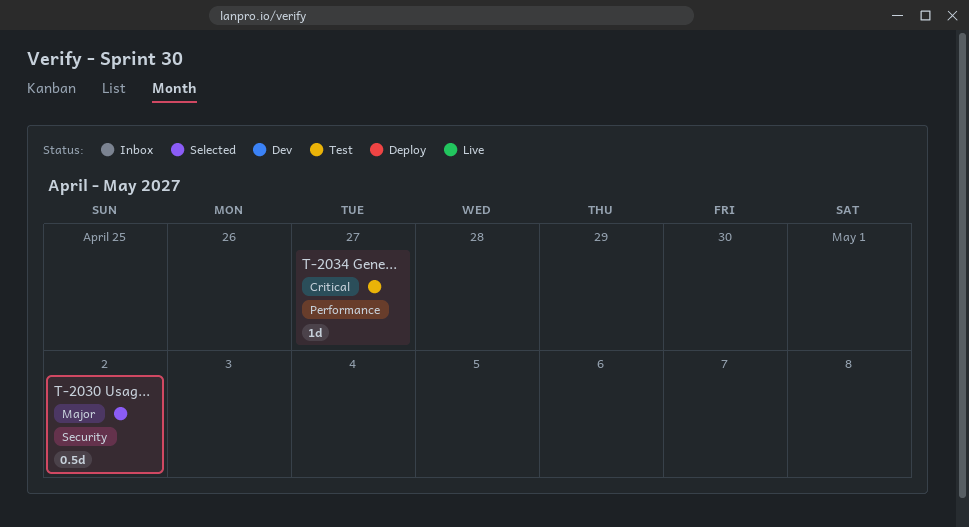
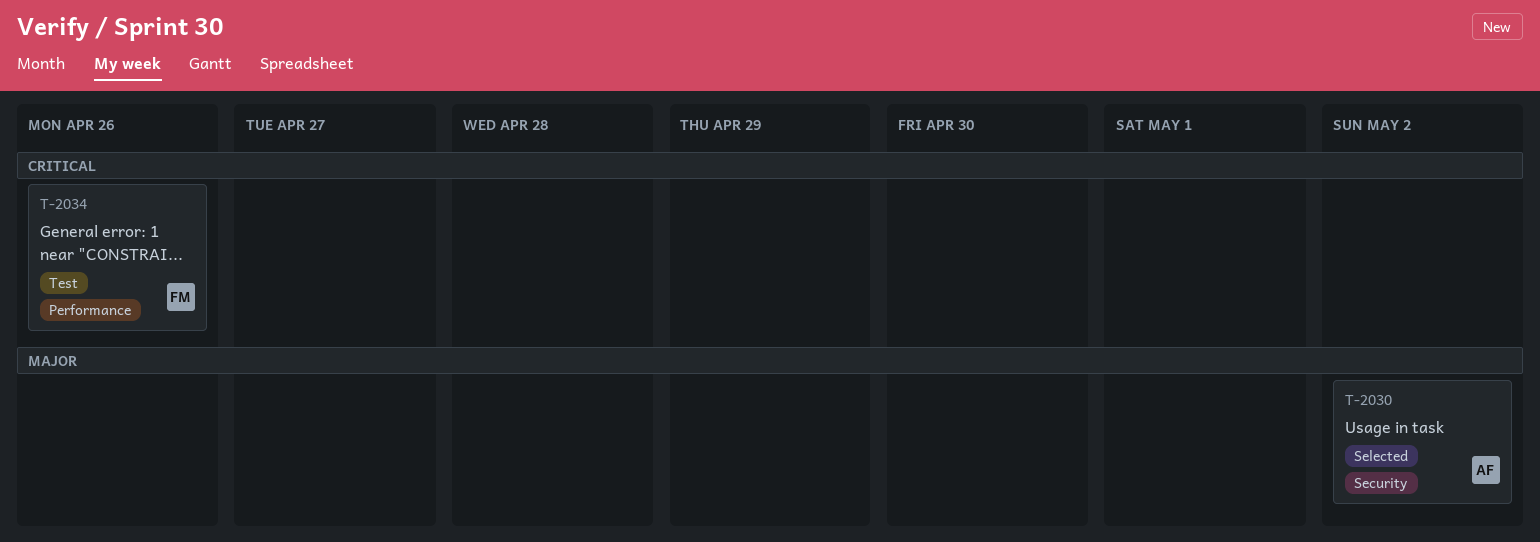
T-2034, due: Apr 27 -> Apr 26

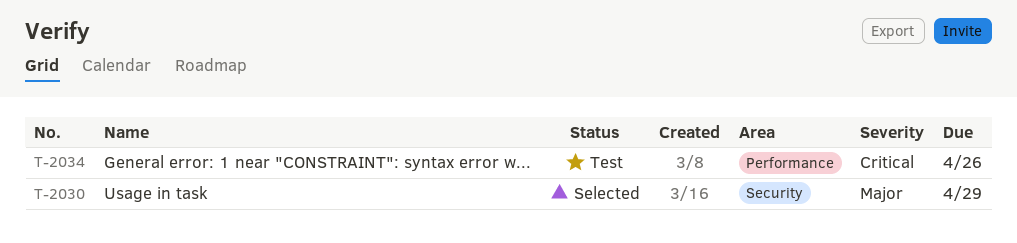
T-2030, due: May 2 -> Apr 29

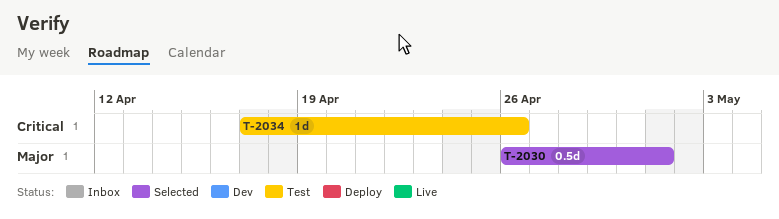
T-2030, due: Apr 29 -> May 1

